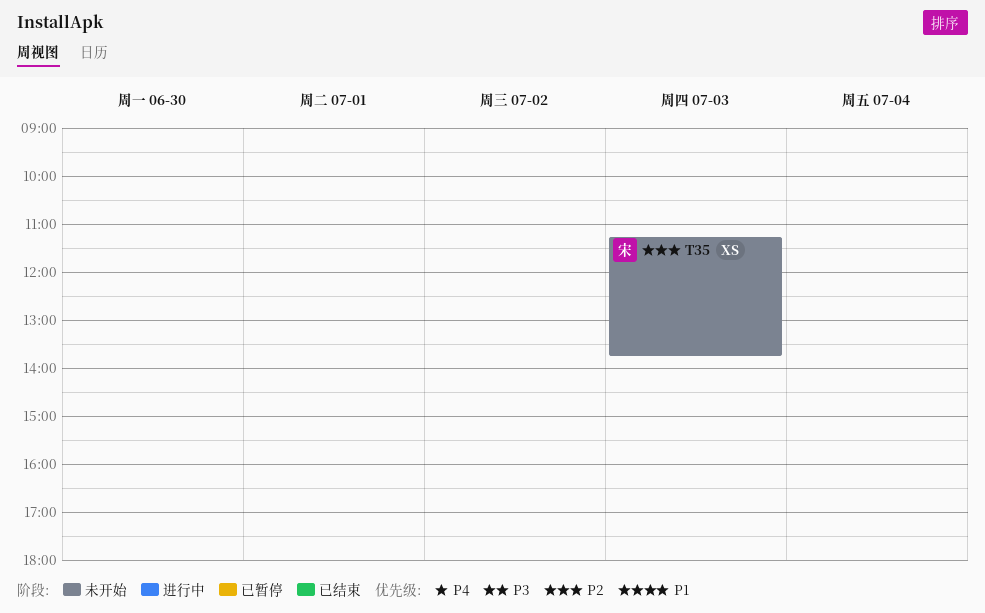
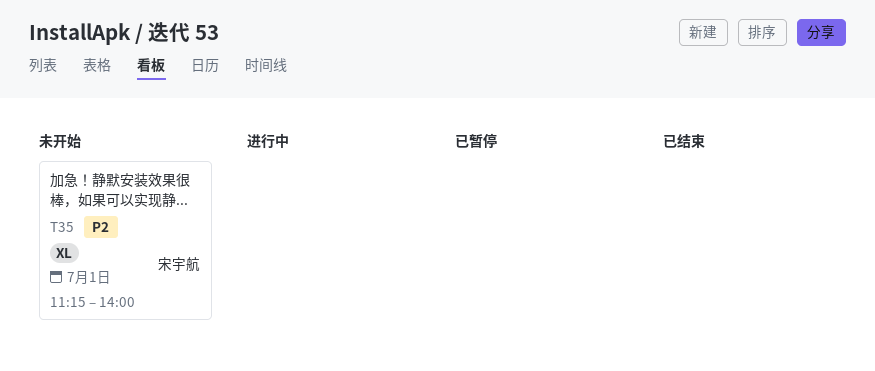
T35, estimate: XS -> XL
T35, day: Jul 3 -> Jul 1
T35, ends: 13:45 -> 14:00

